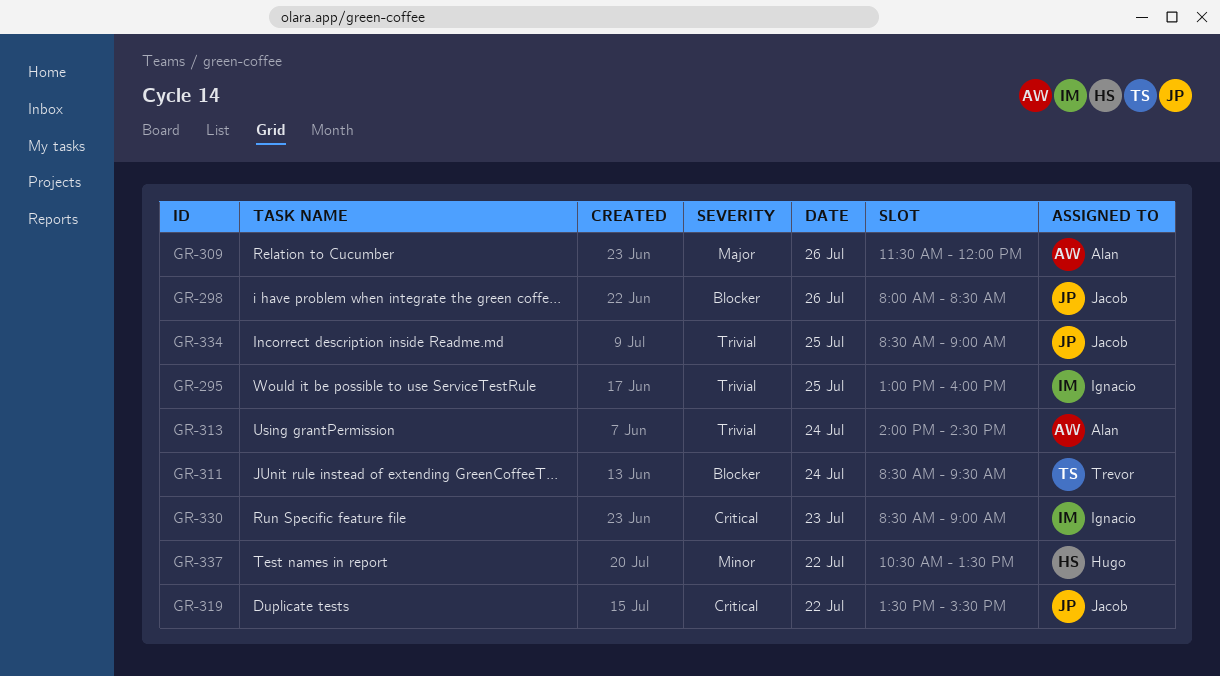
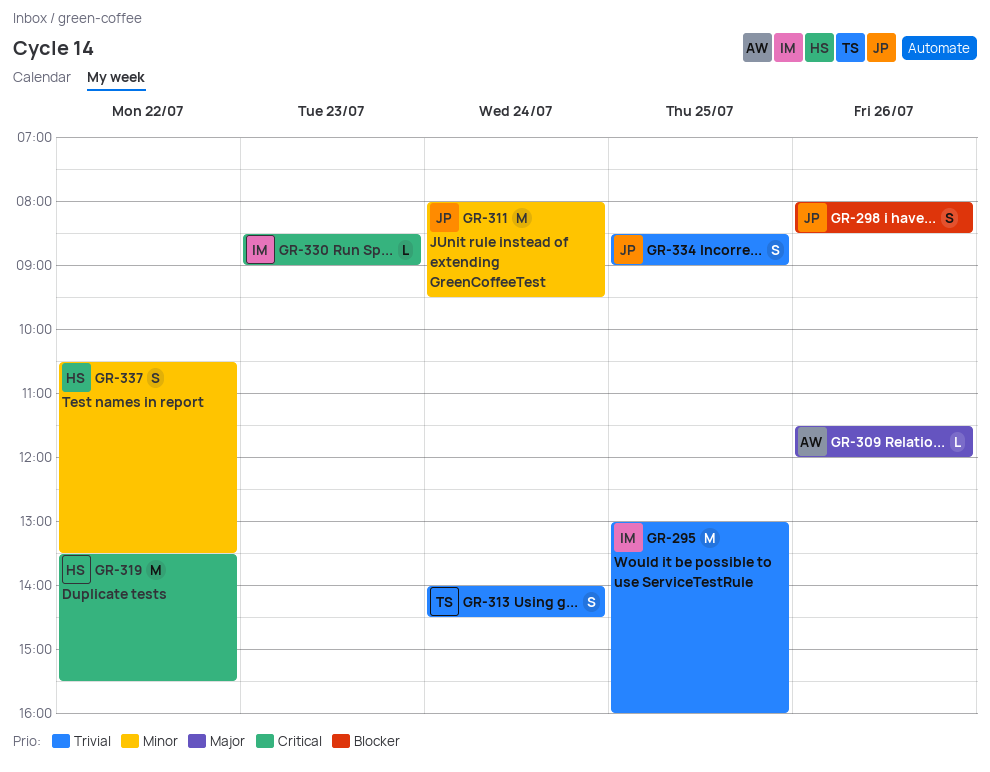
GR-311, owner: Trevor -> Jacob
GR-311, priority: Blocker -> Minor
GR-311, begins: 08:30 -> 08:00
GR-313, owner: Alan -> Trevor
GR-319, owner: Jacob -> Hugo

